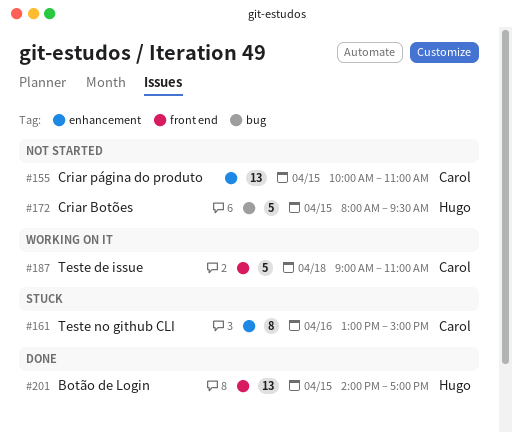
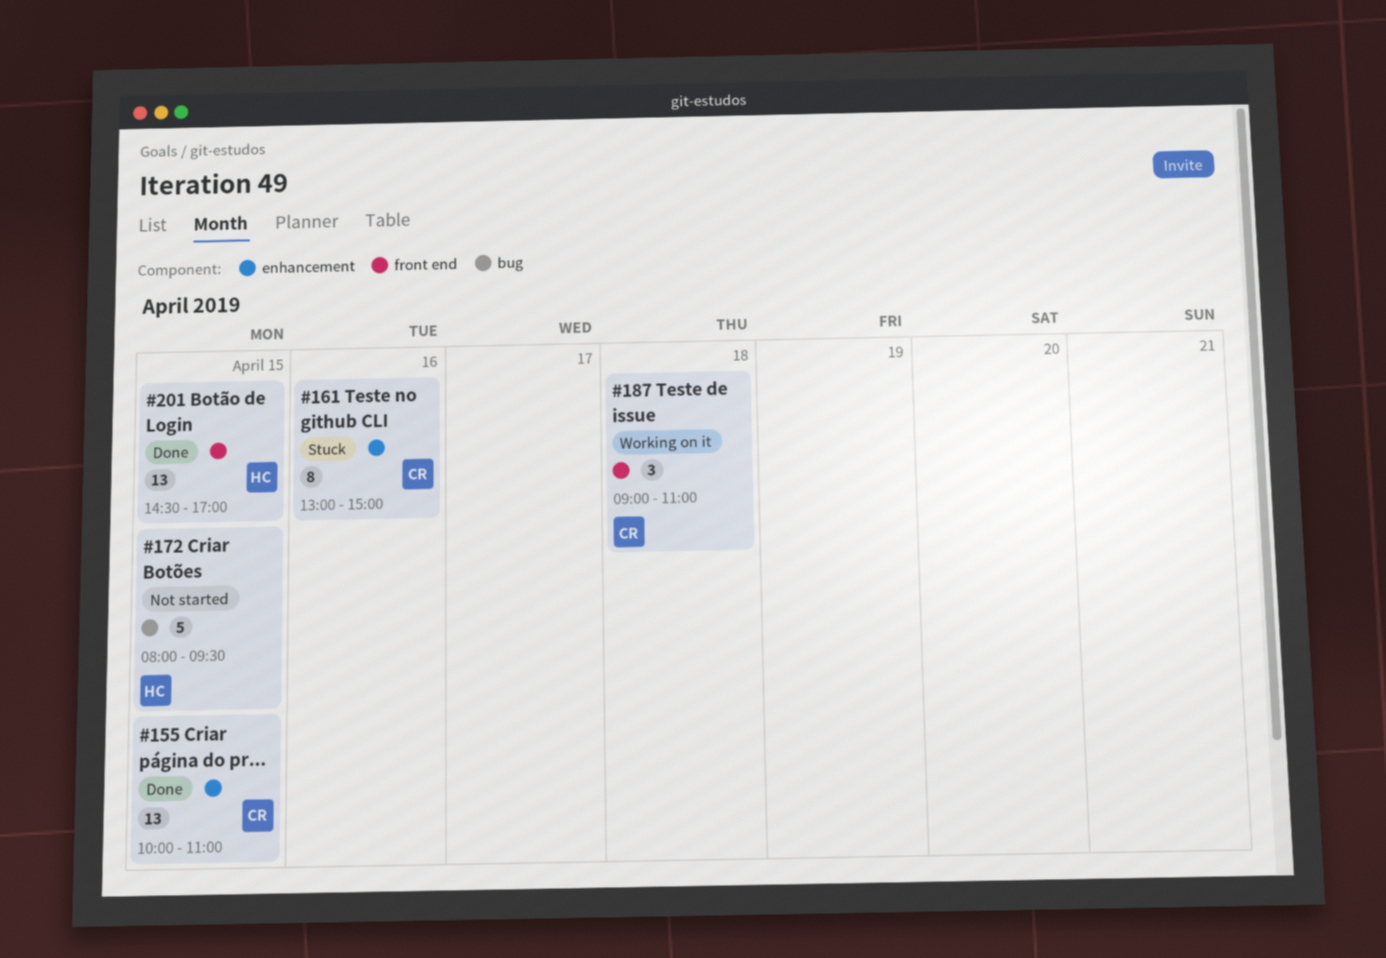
#155, status: Not started -> Done
#187, estimate: 5 -> 3
#201, begins: 14:00 -> 14:30

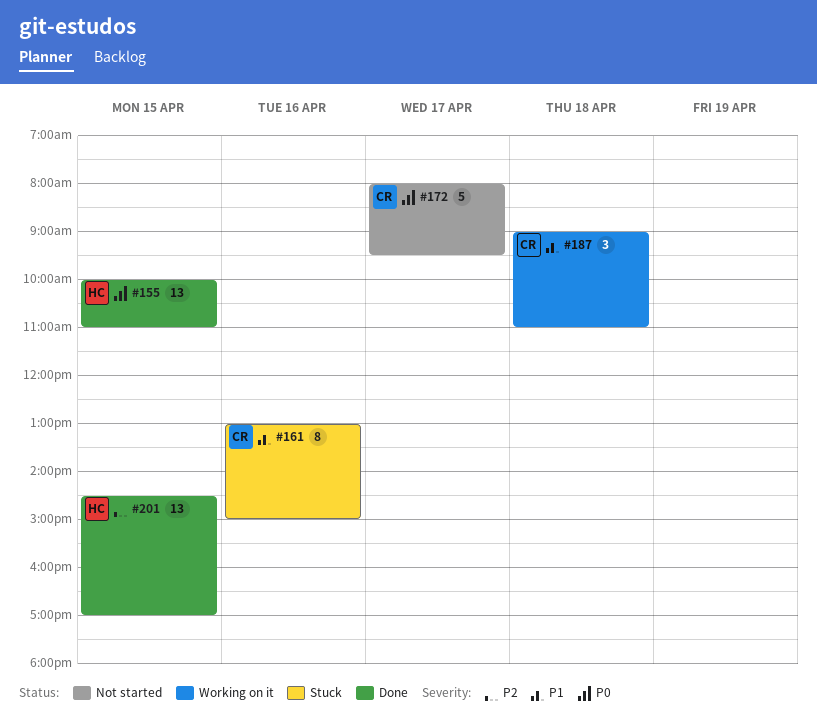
#155, owner: CR -> HC
#172, owner: HC -> CR
#172, day: Apr 15 -> Apr 17

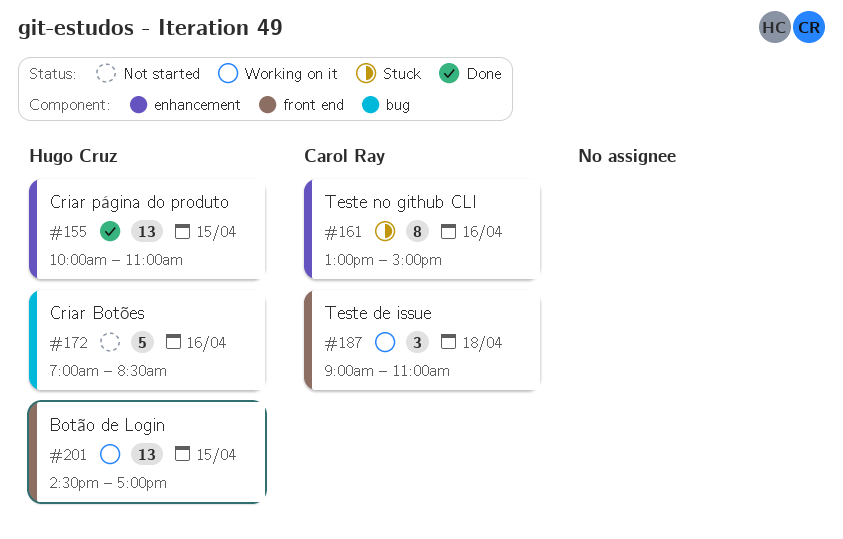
#172, owner: Carol Ray -> Hugo Cruz
#172, day: Apr 17 -> Apr 16
#172, begins: 08:00 -> 07:00
#172, ends: 09:30 -> 08:30
#201, status: Done -> Working on it

